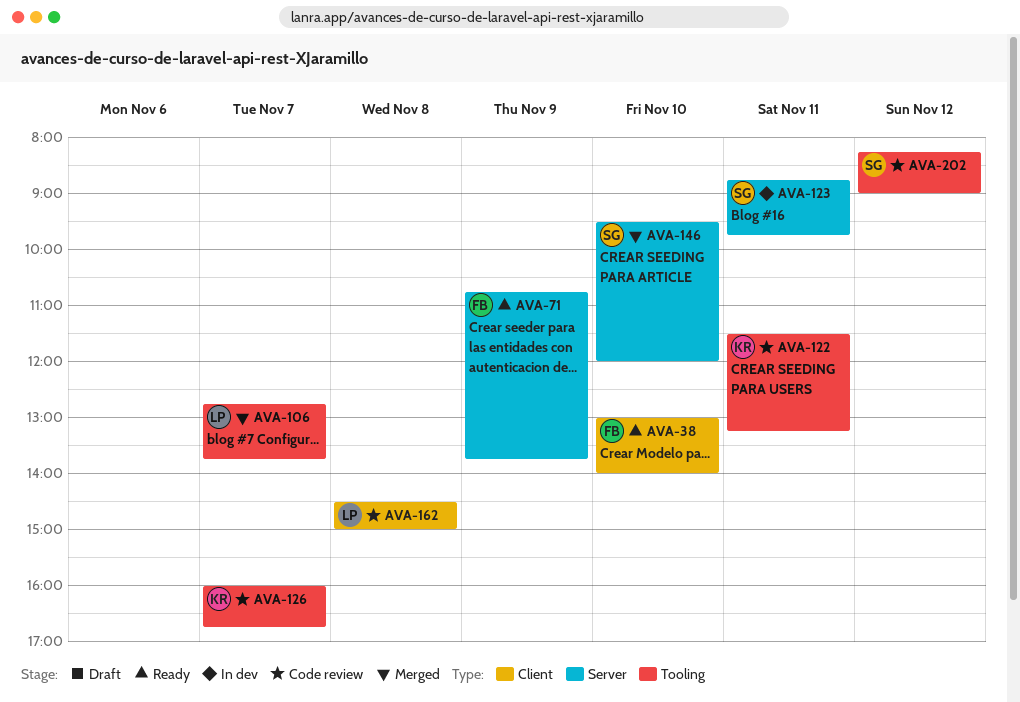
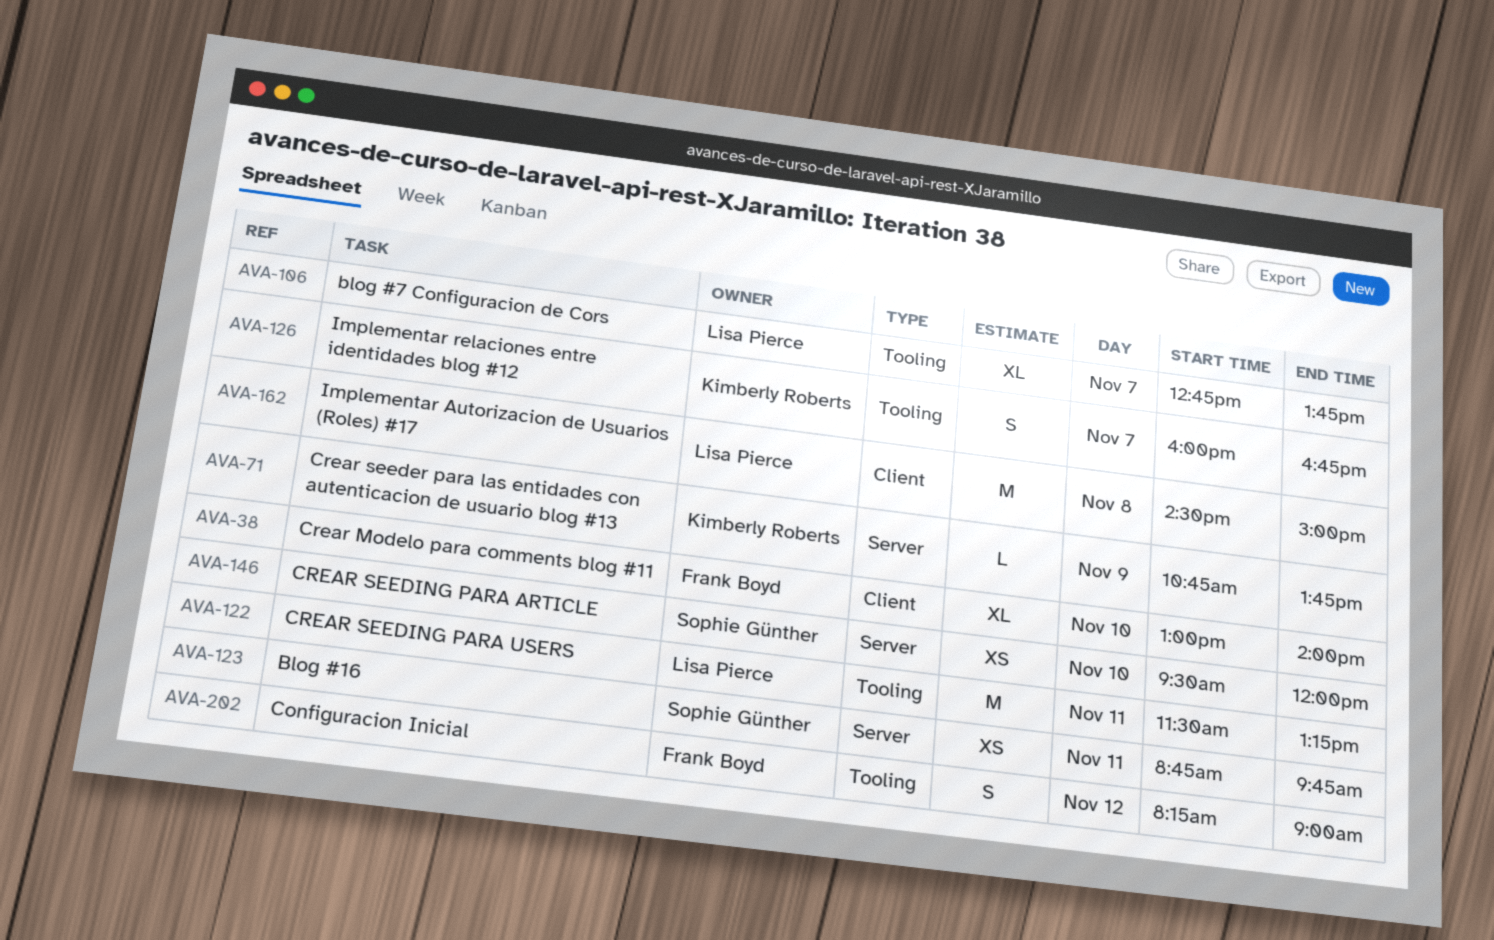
AVA-71, owner: Frank Boyd -> Kimberly Roberts
AVA-122, owner: Kimberly Roberts -> Lisa Pierce
AVA-202, owner: Sophie Günther -> Frank Boyd

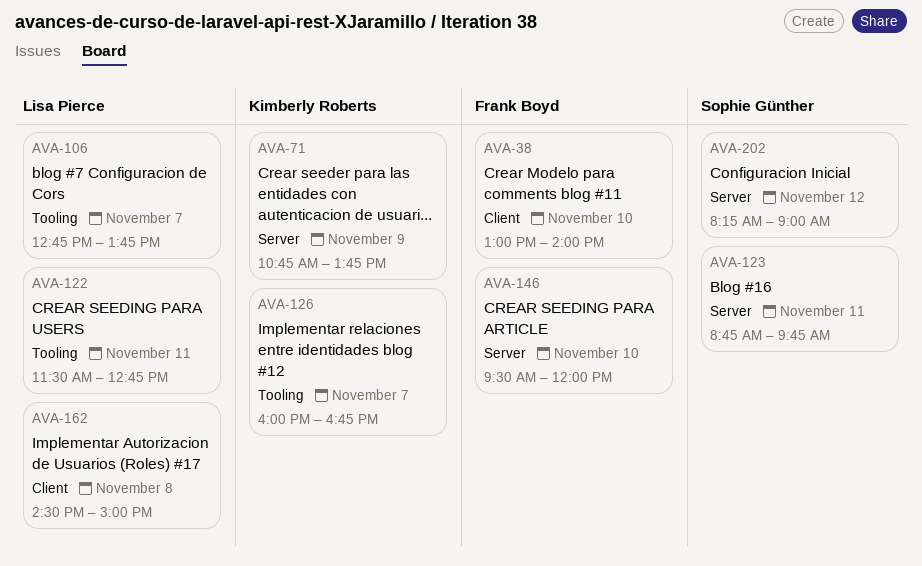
AVA-122, ends: 13:15 -> 12:45
AVA-146, owner: Sophie Günther -> Frank Boyd
AVA-202, owner: Frank Boyd -> Sophie Günther
AVA-202, label: Tooling -> Server

